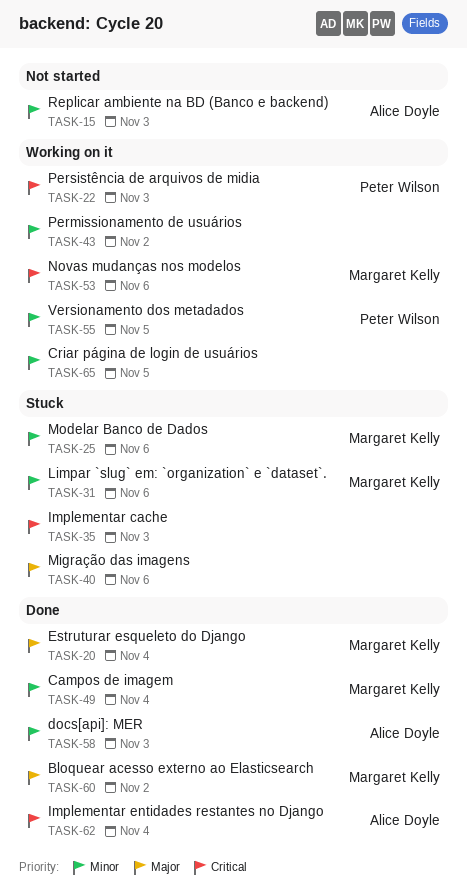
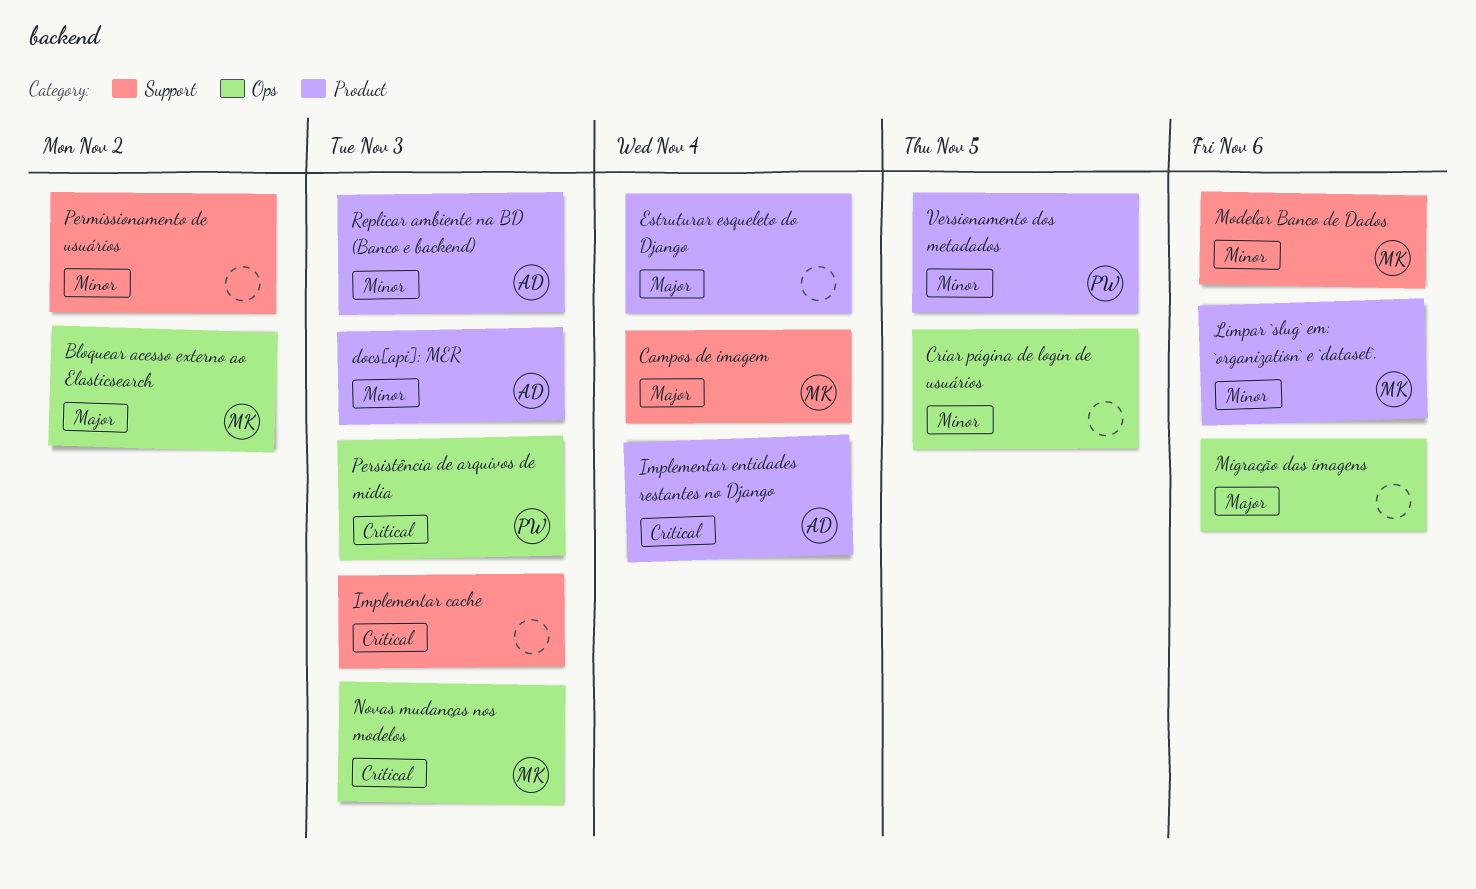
Campos de imagem, priority: Minor -> Major
Estruturar esqueleto do Django, owner: Margaret Kelly -> none
Novas mudanças nos modelos, due: Nov 6 -> Nov 3

